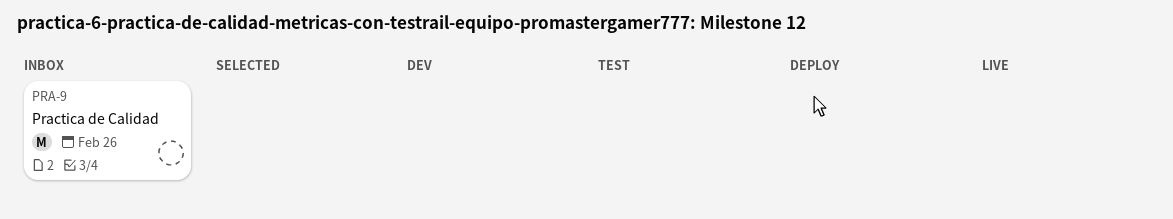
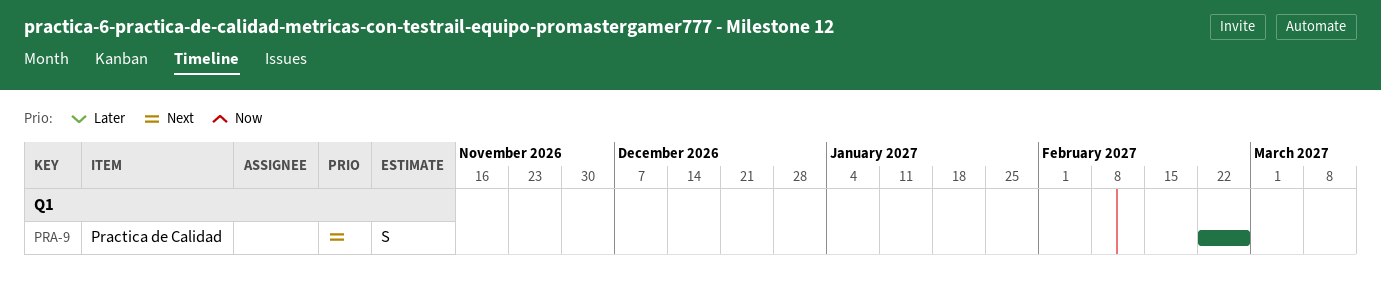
PRA-9, estimate: M -> S

